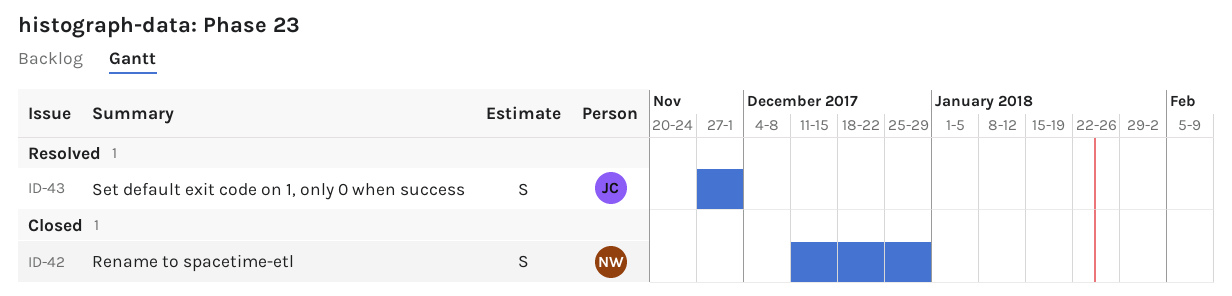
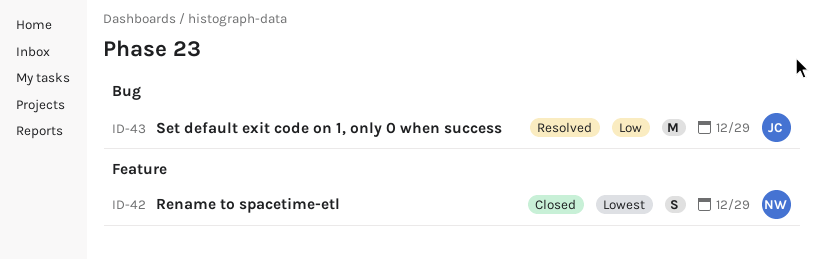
ID-43, estimate: S -> M
ID-43, due: Dec 1 -> Dec 29

